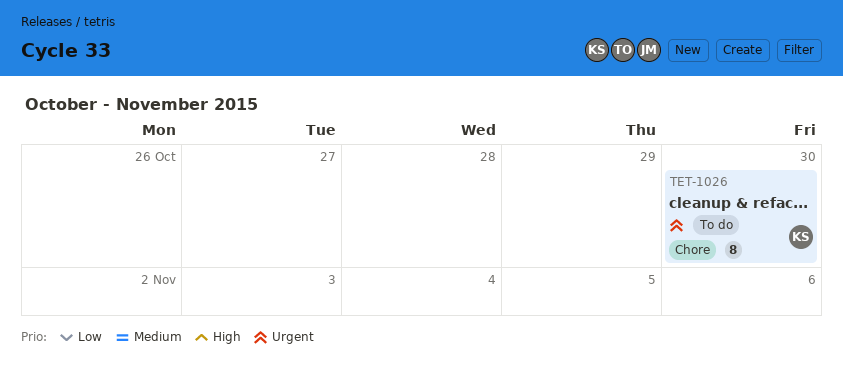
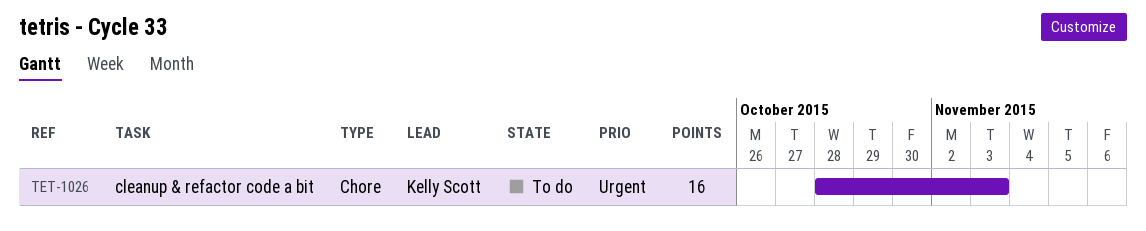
TET-1026, estimate: 8 -> 16
TET-1026, due: Oct 30 -> Nov 3

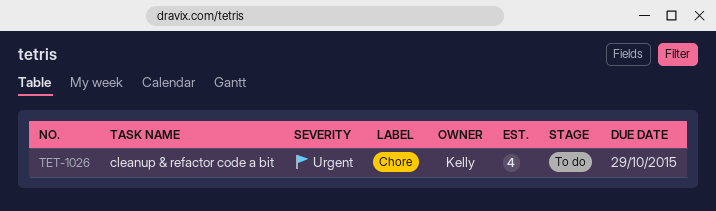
TET-1026, estimate: 16 -> 4
TET-1026, due: Nov 3 -> Oct 29

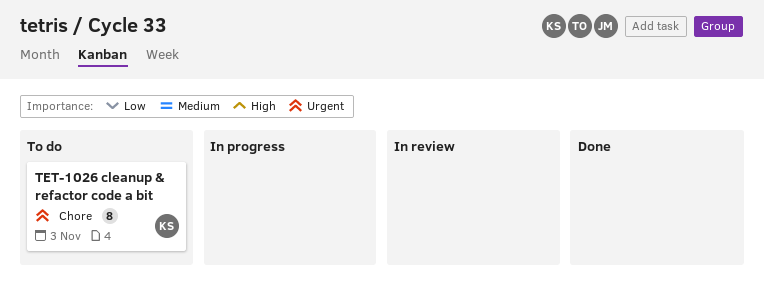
TET-1026, estimate: 4 -> 8
TET-1026, due: Oct 29 -> Nov 3

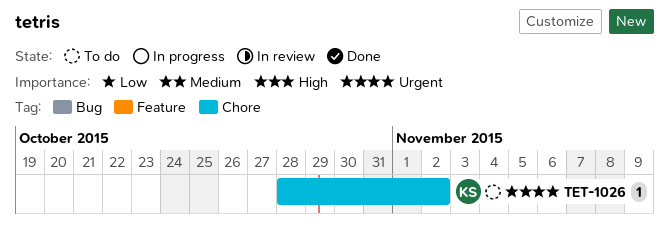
TET-1026, estimate: 8 -> 1
TET-1026, due: Nov 3 -> Nov 2

